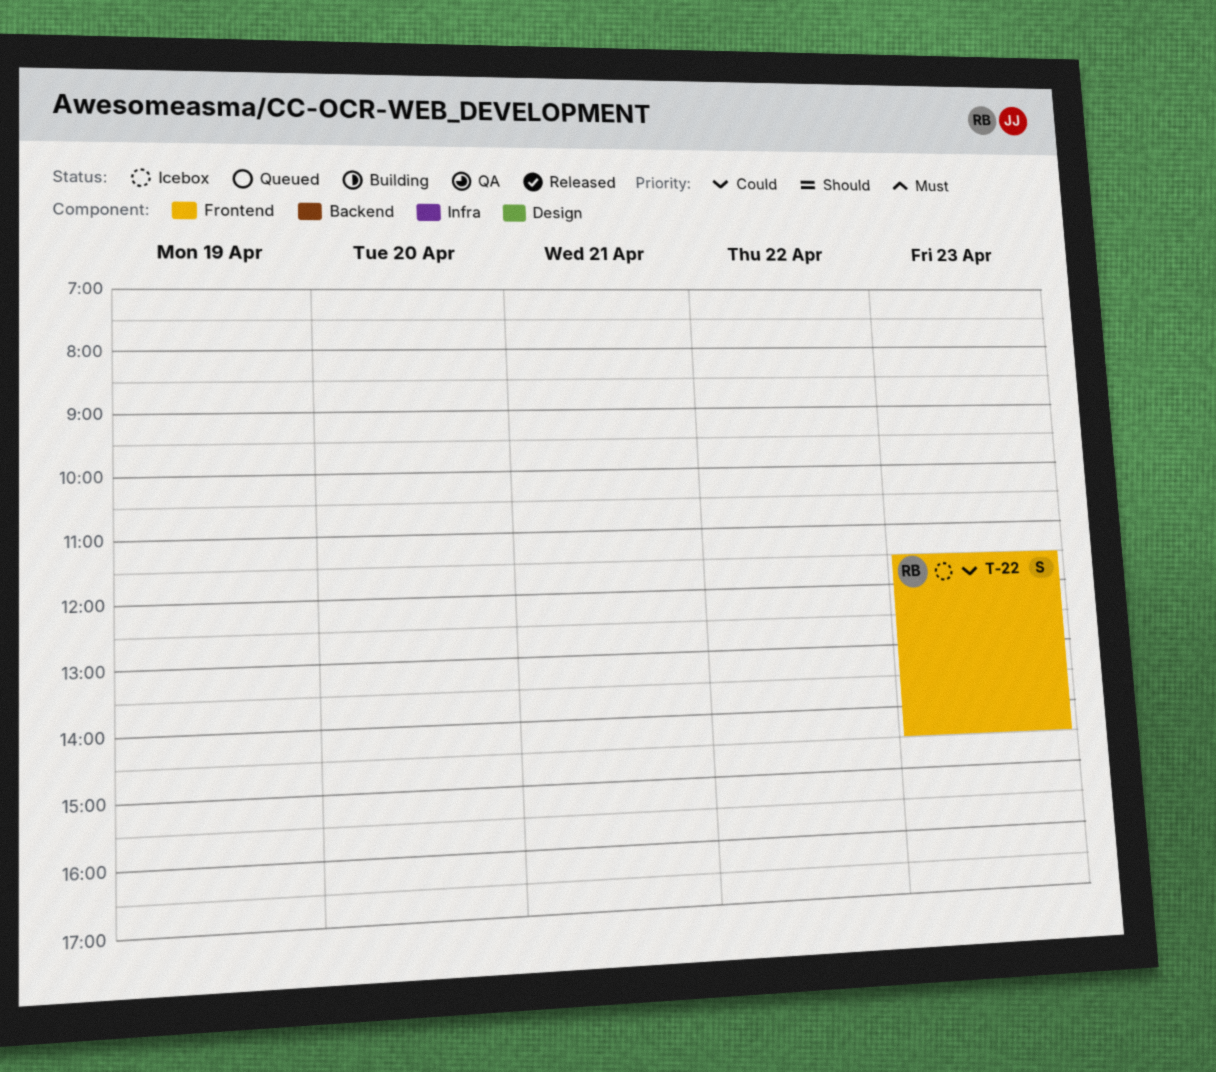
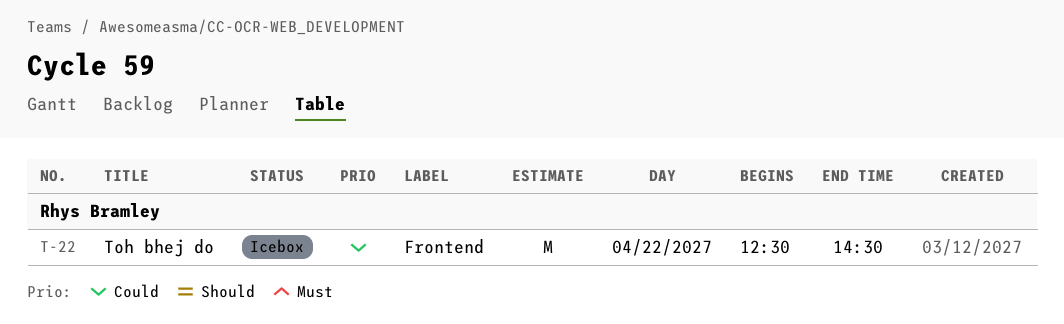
T-22, estimate: S -> M
T-22, day: Apr 23 -> Apr 22
T-22, begins: 11:30 -> 12:30

